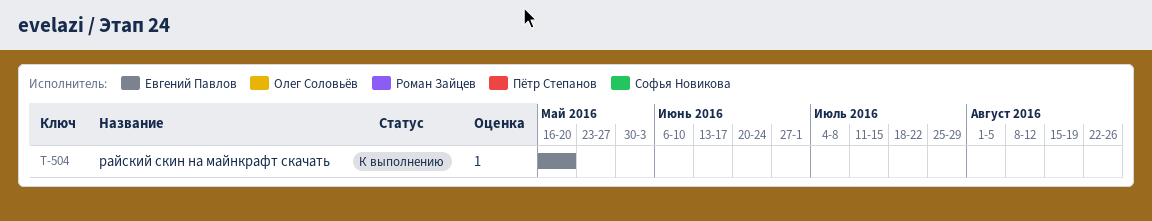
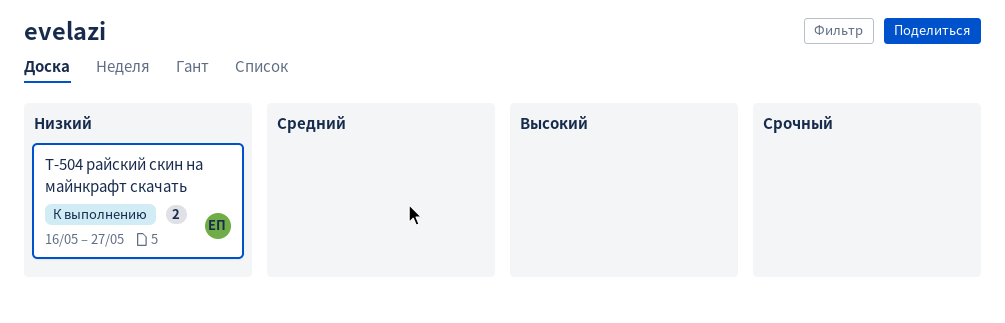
T-504, estimate: 1 -> 2
T-504, due: May 20 -> May 27

